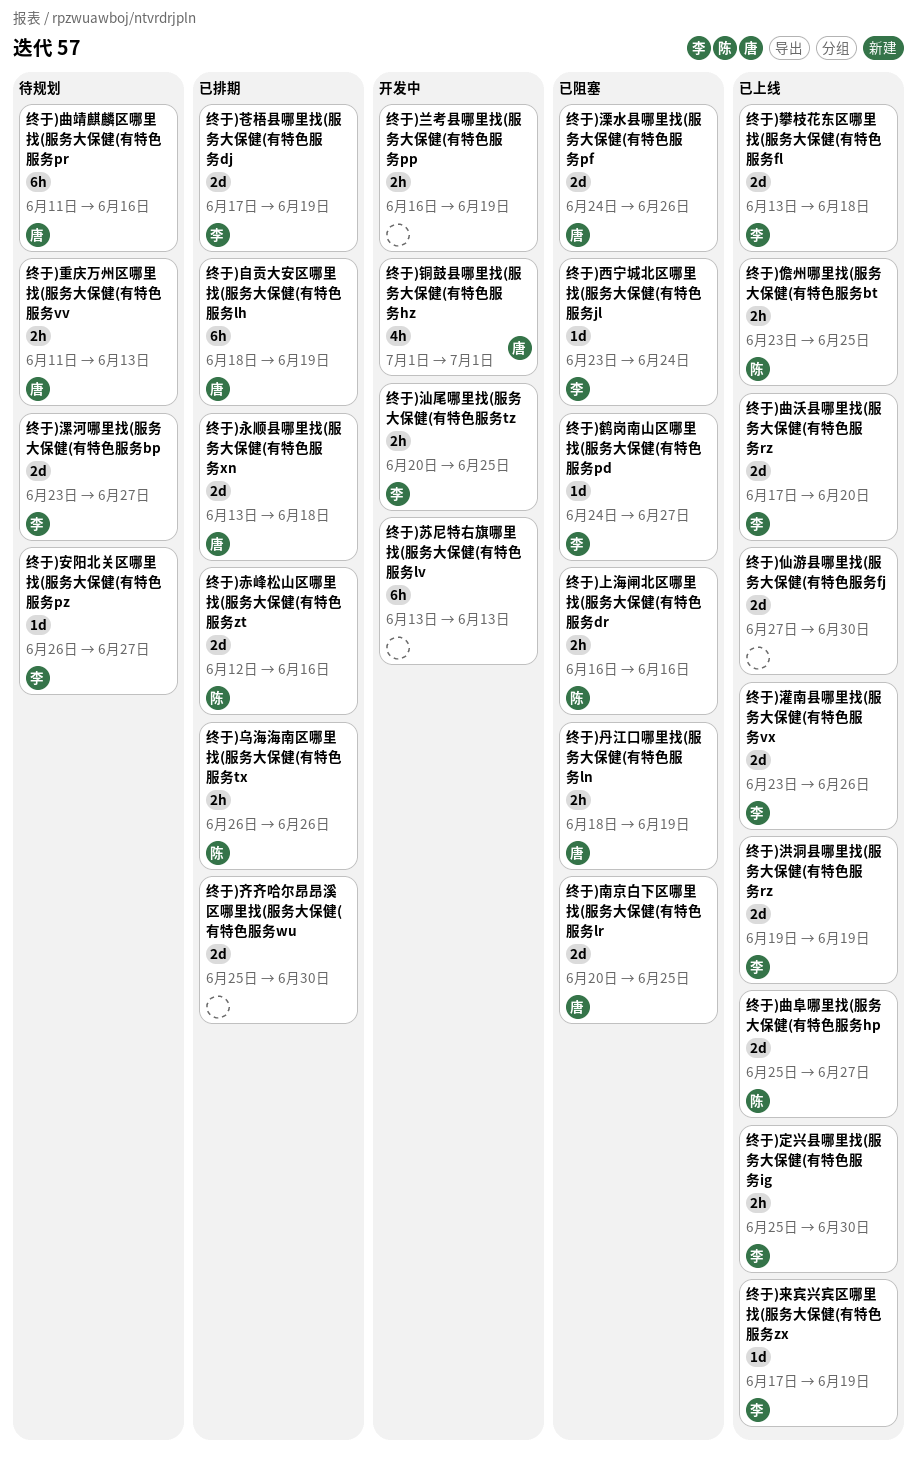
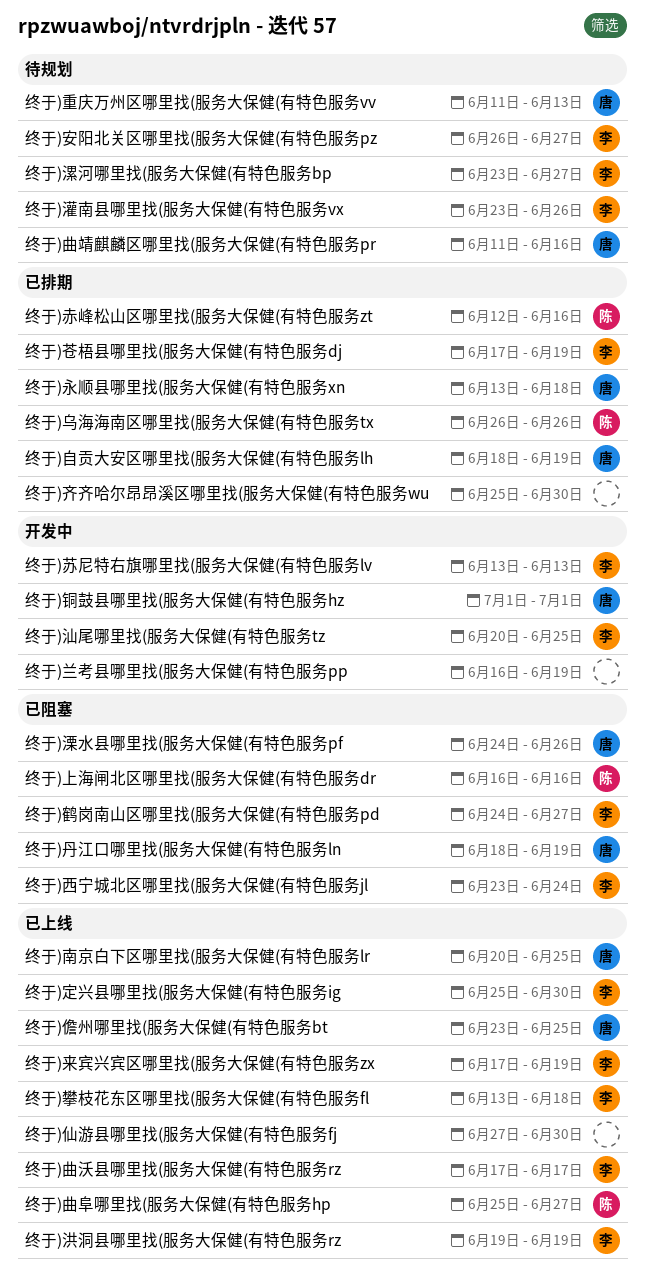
终于)儋州哪里找(服务大保健(有特色服务bt, owner: 陈 -> 唐
终于)南京白下区哪里找(服务大保健(有特色服务lr, status: 已阻塞 -> 已上线
终于)曲沃县哪里找(服务大保健(有特色服务rz, due: Jun 20 -> Jun 17
终于)灌南县哪里找(服务大保健(有特色服务vx, status: 已上线 -> 待规划
终于)苏尼特右旗哪里找(服务大保健(有特色服务lv, owner: none -> 李

